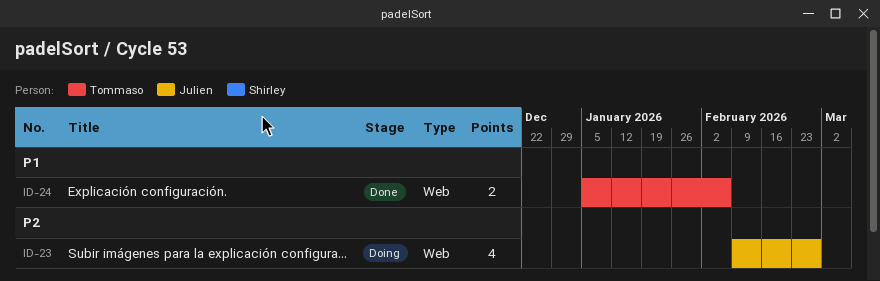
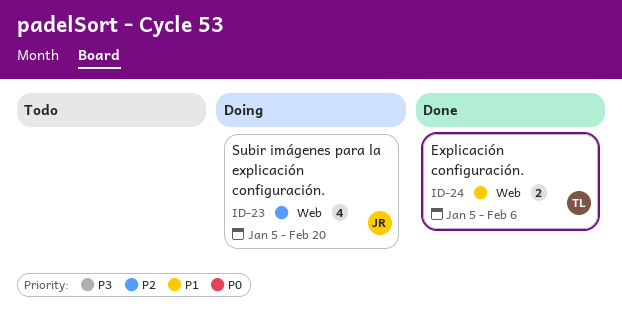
ID-23, start: Feb 9 -> Jan 5
ID-23, due: Feb 27 -> Feb 20

